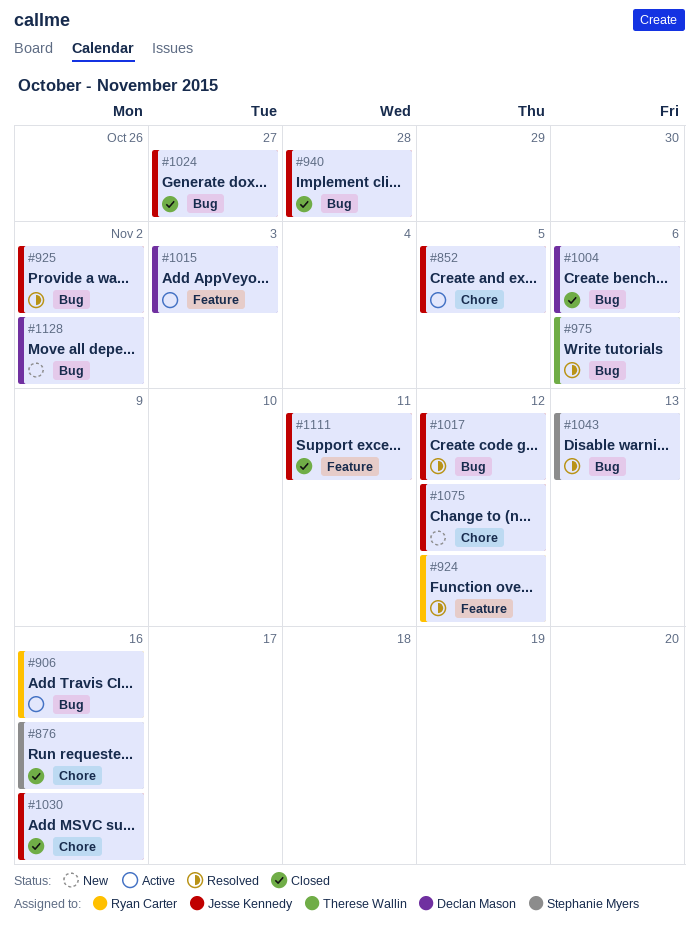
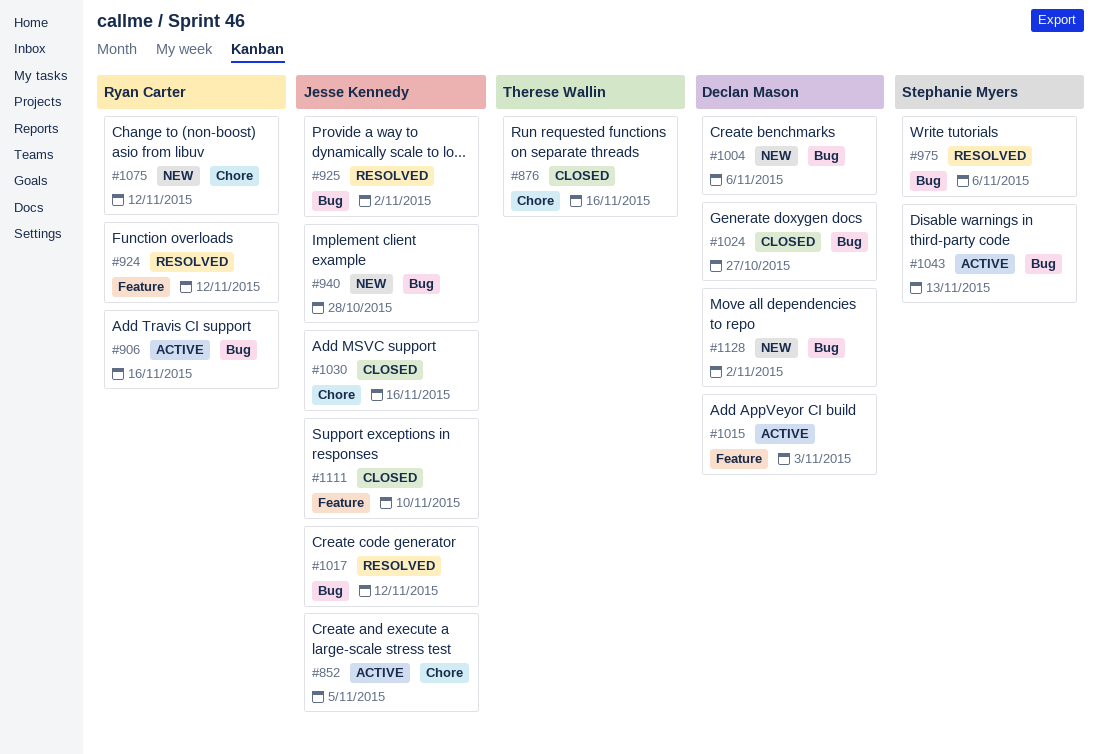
#876, owner: Stephanie Myers -> Therese Wallin
#940, status: Closed -> New
#975, owner: Therese Wallin -> Stephanie Myers
#1004, status: Closed -> New
#1024, owner: Jesse Kennedy -> Declan Mason
#1043, status: Resolved -> Active
#1075, owner: Jesse Kennedy -> Ryan Carter
#1111, due: Nov 11 -> Nov 10

